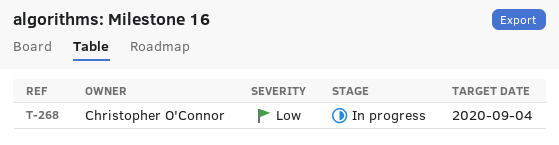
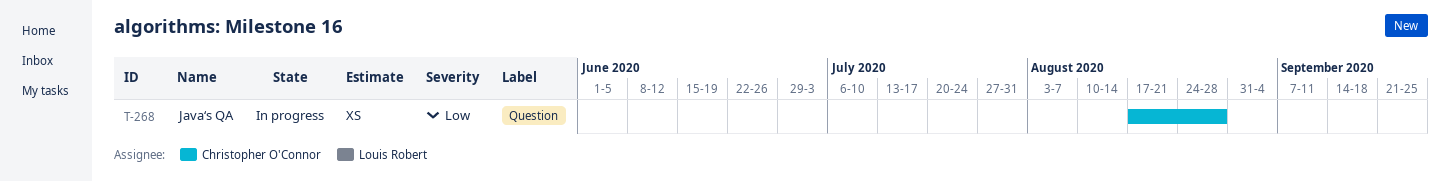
T-268, due: Sep 4 -> Aug 28

